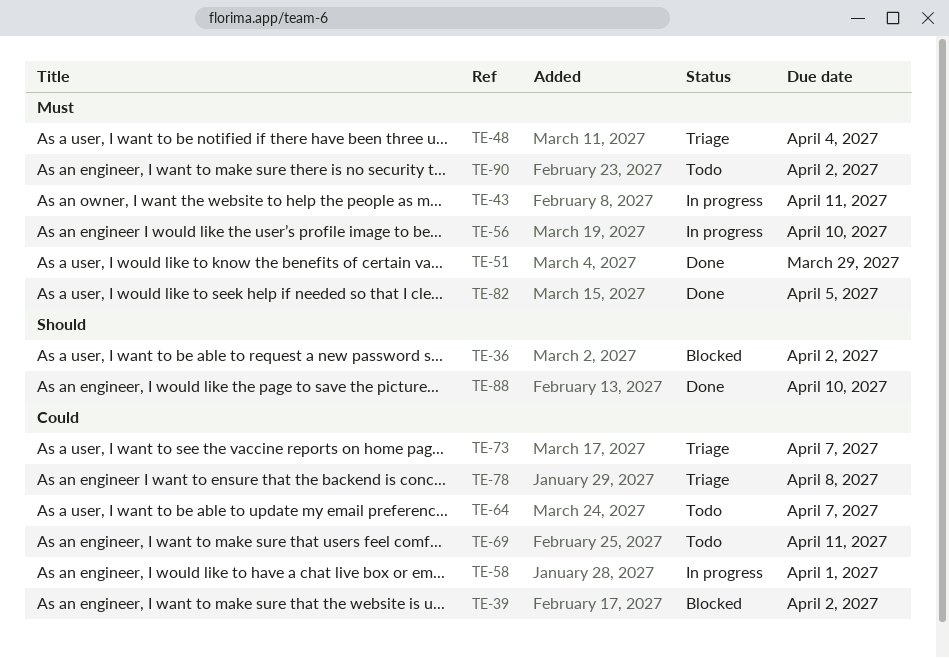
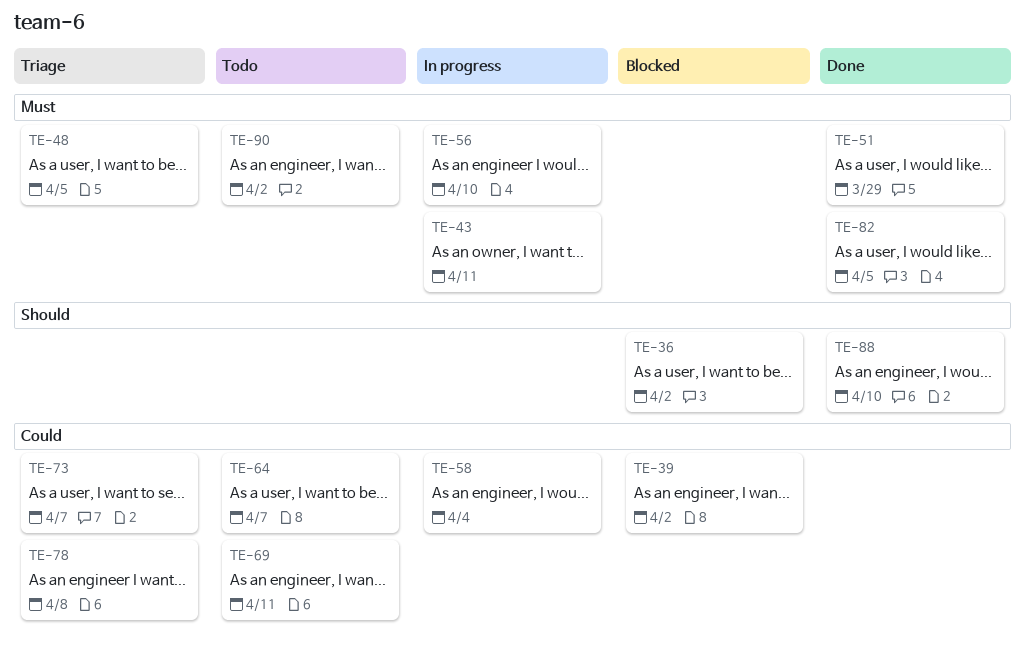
TE-48, due: Apr 4 -> Apr 5
TE-58, due: Apr 1 -> Apr 4

